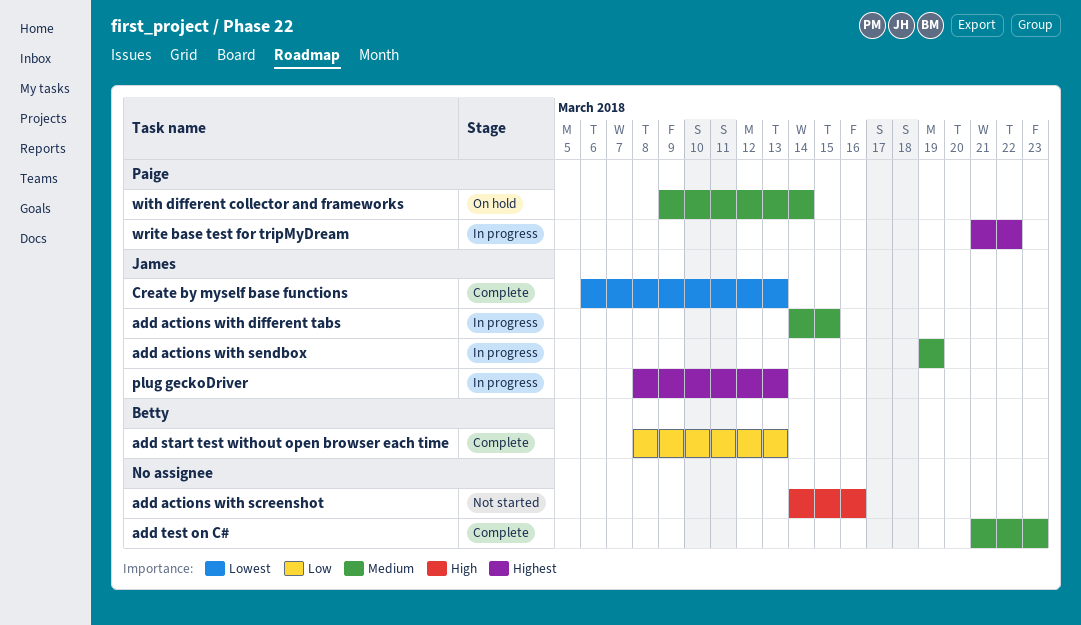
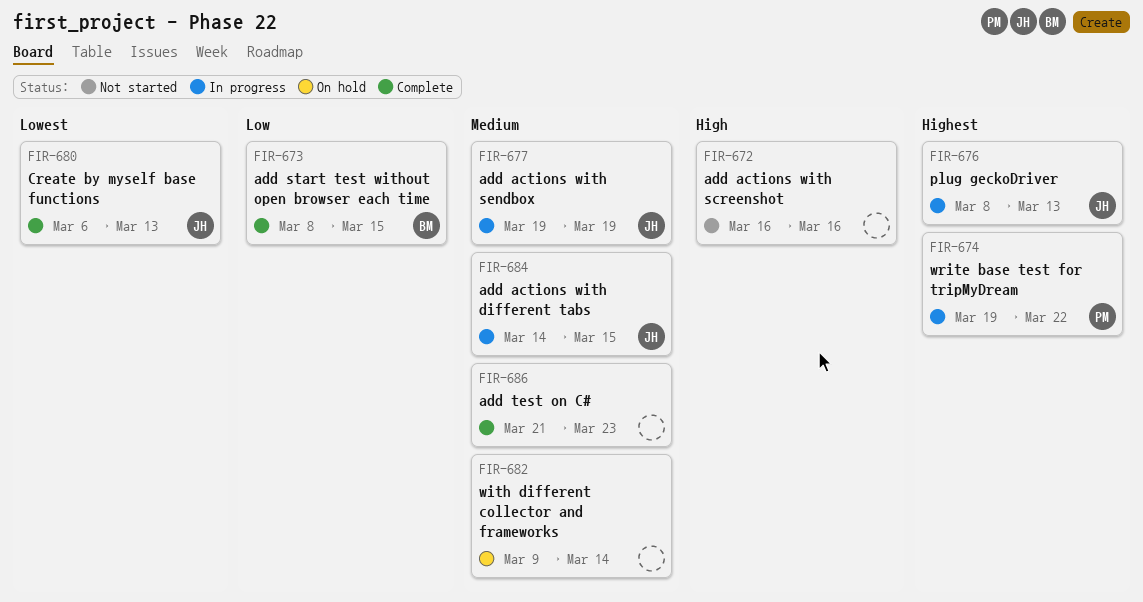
add actions with screenshot, start: Mar 14 -> Mar 16
add start test without open browser each time, due: Mar 13 -> Mar 15
with different collector and frameworks, owner: Paige -> none
write base test for tripMyDream, start: Mar 21 -> Mar 19

